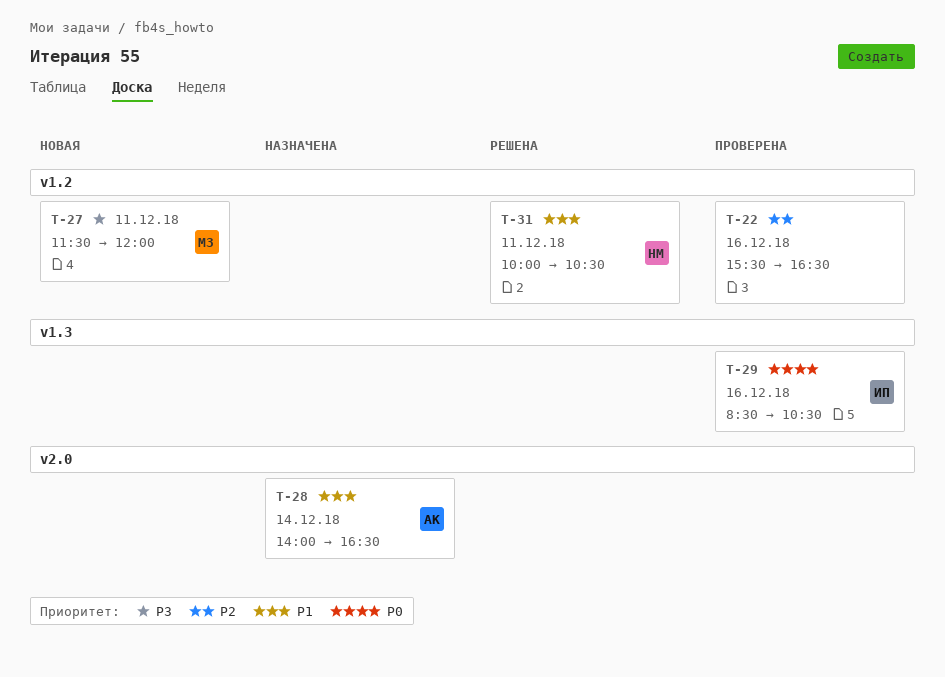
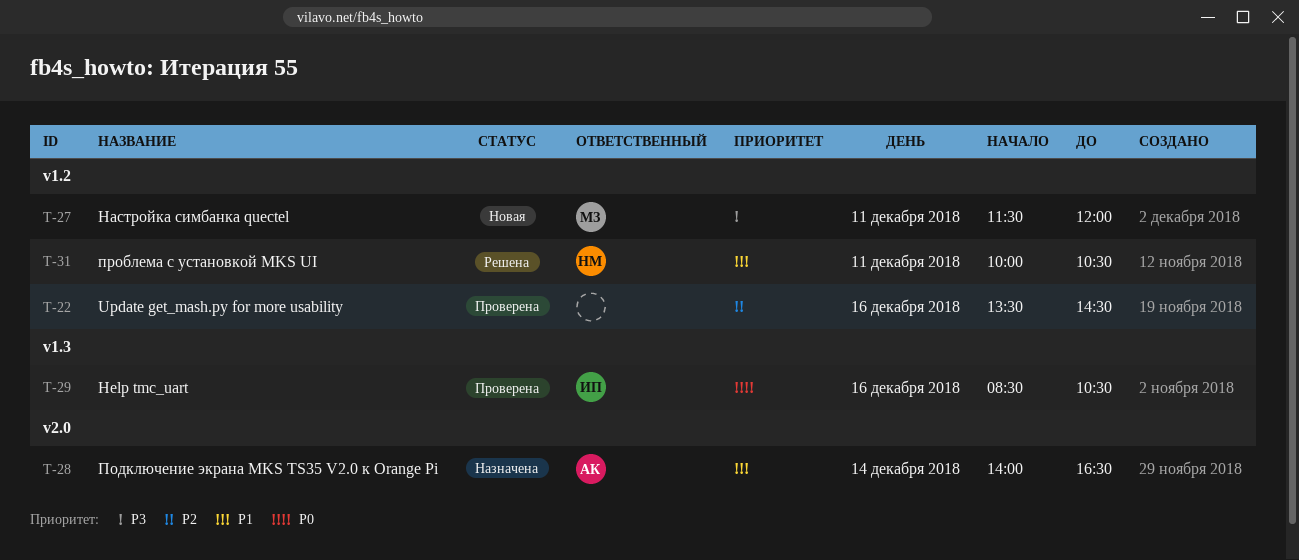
T-22, begins: 15:30 -> 13:30
T-22, ends: 16:30 -> 14:30

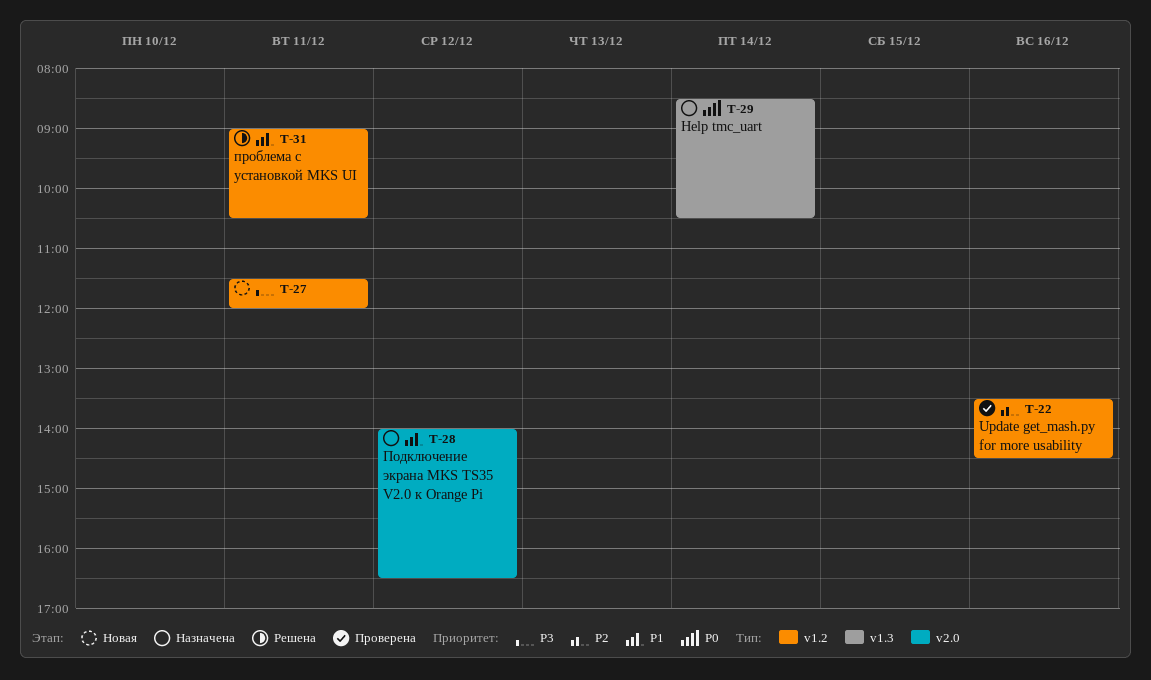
T-28, day: Dec 14 -> Dec 12
T-29, status: Проверена -> Назначена
T-29, day: Dec 16 -> Dec 14
T-31, begins: 10:00 -> 09:00

